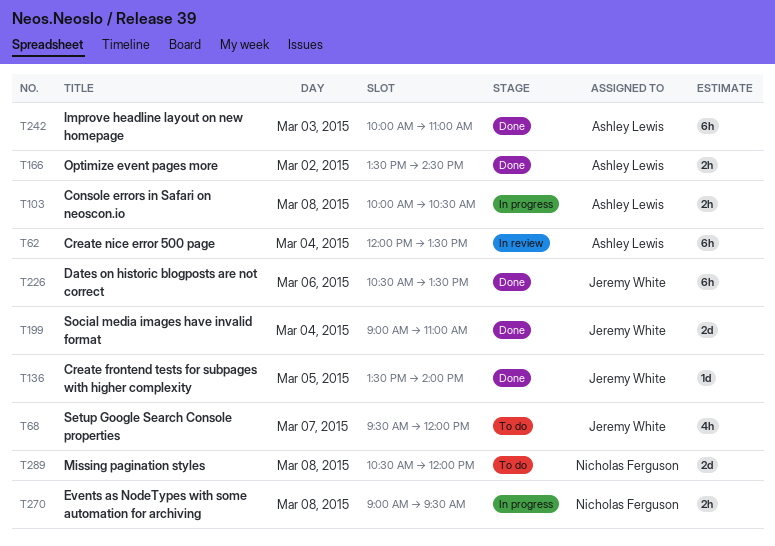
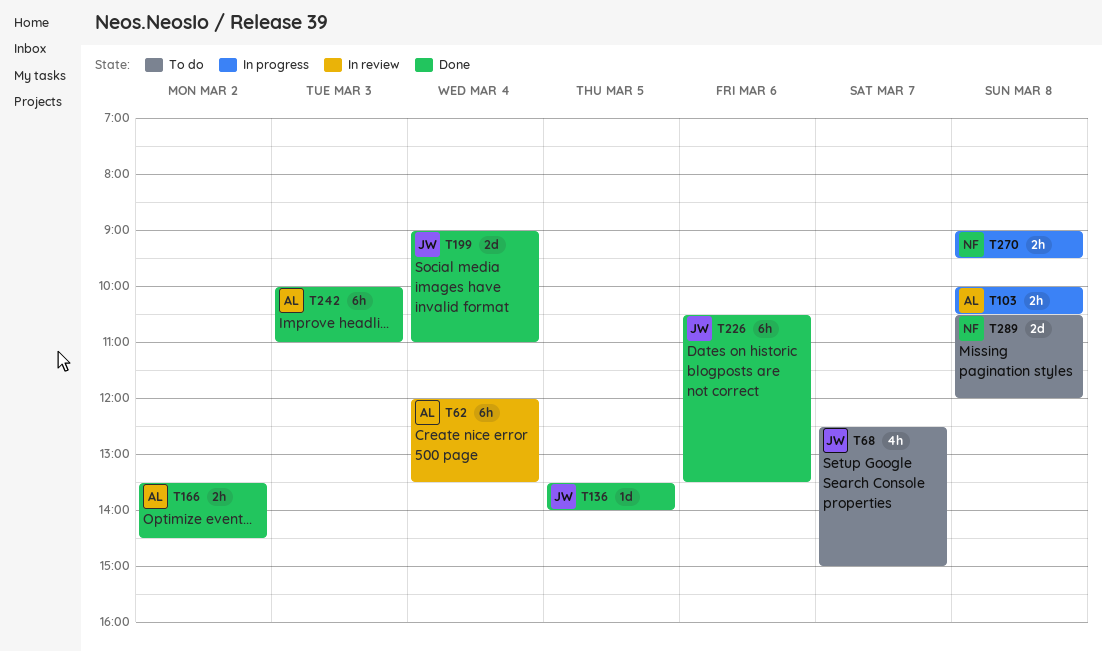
T68, begins: 09:30 -> 12:30
T68, ends: 12:00 -> 15:00

